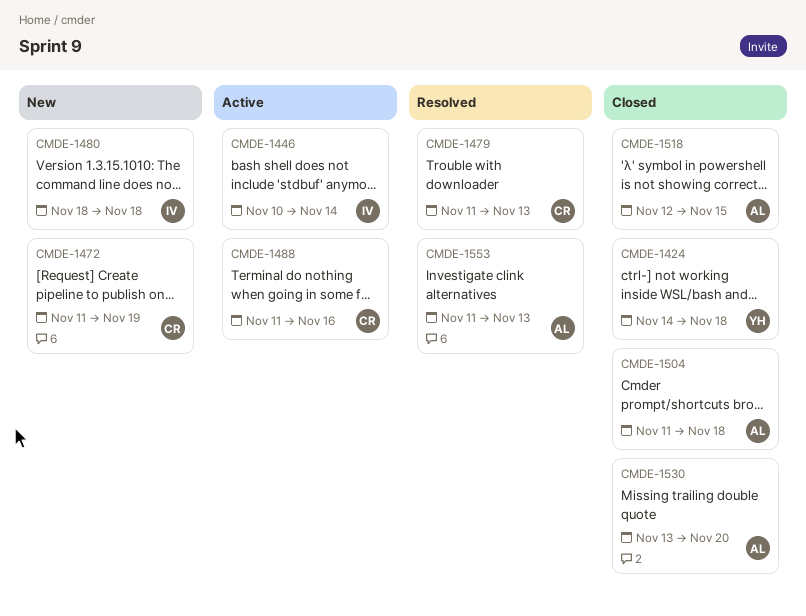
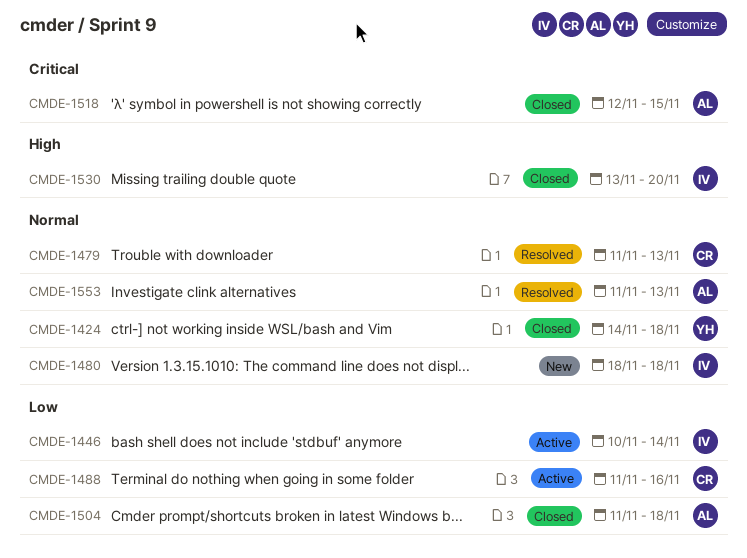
CMDE-1472: present -> none
CMDE-1530, owner: AL -> IV

